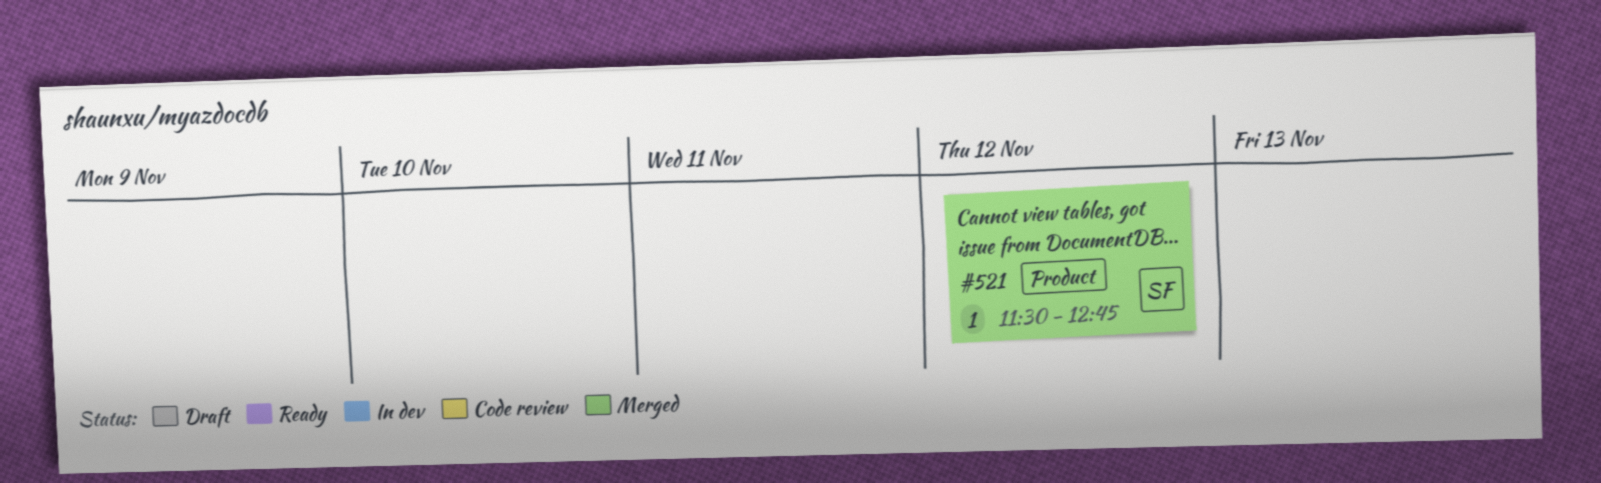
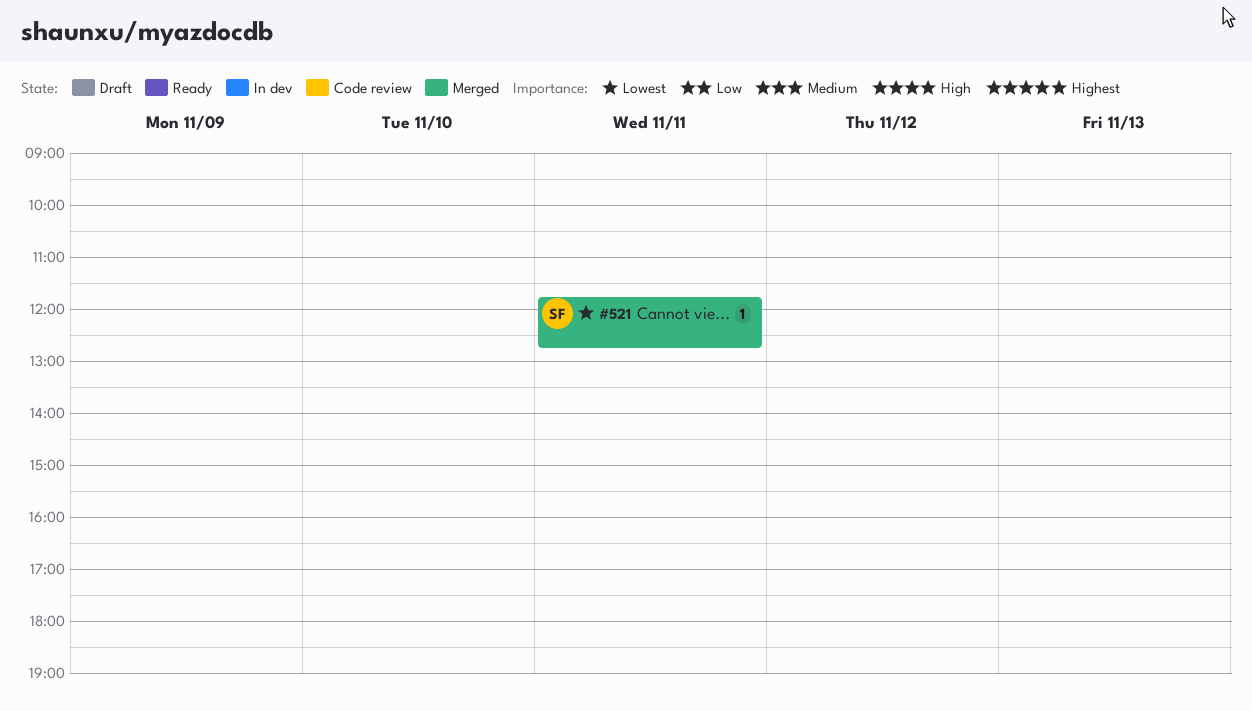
#521, day: Nov 12 -> Nov 11
#521, begins: 11:30 -> 11:45

